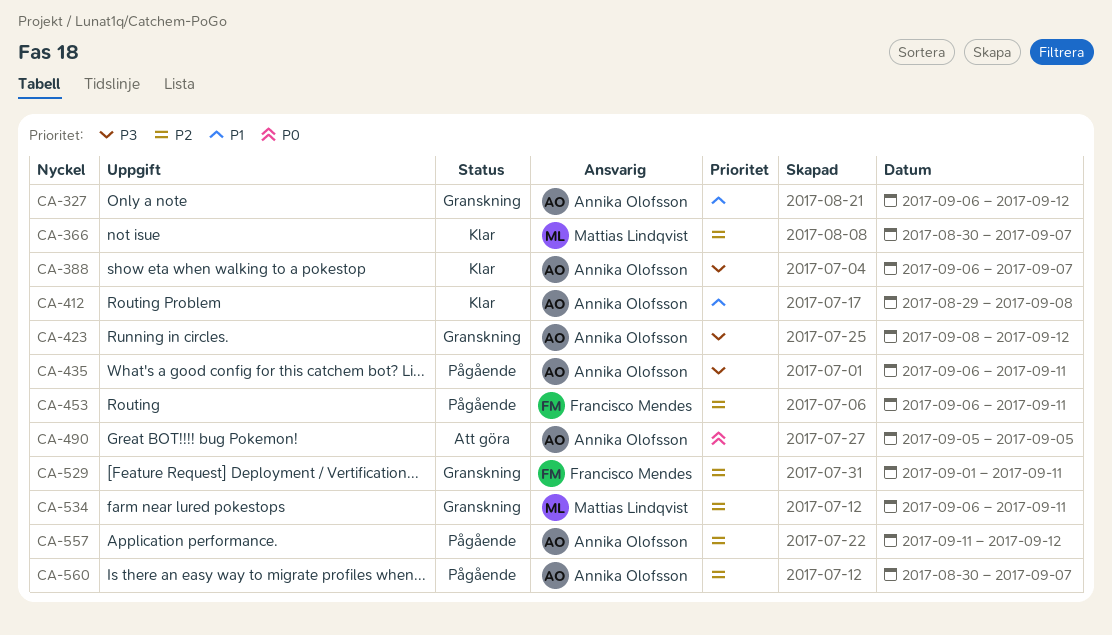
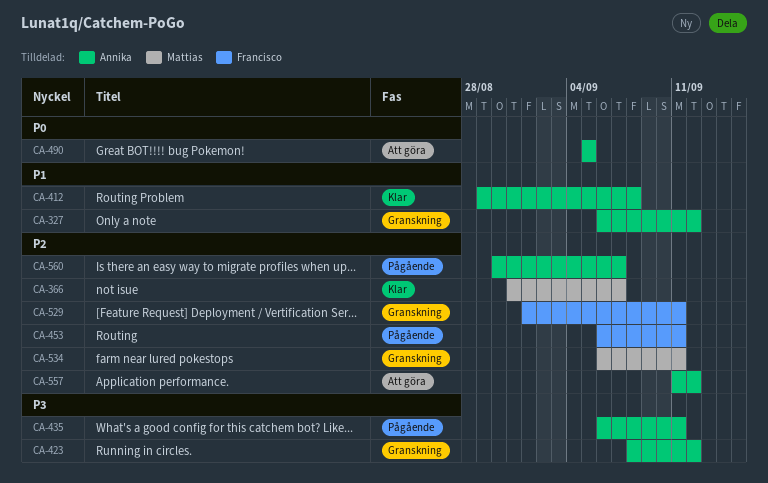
CA-366, start: Aug 30 -> Aug 31
CA-388: present -> none
CA-557, status: Pågående -> Att göra

